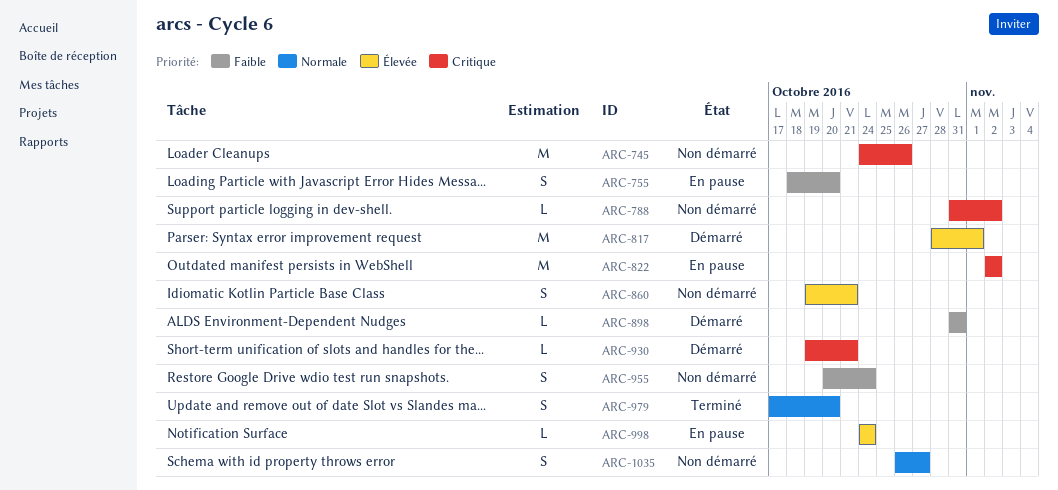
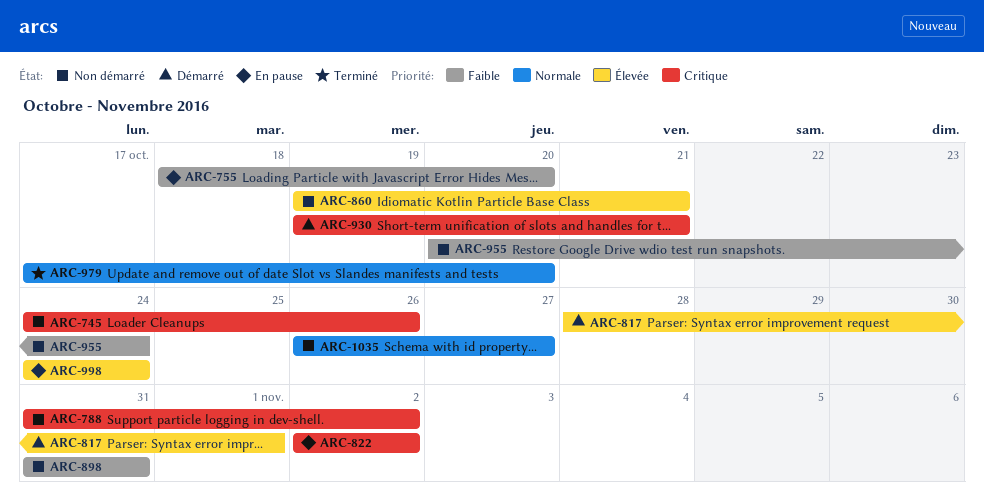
ARC-898, status: Démarré -> Non démarré

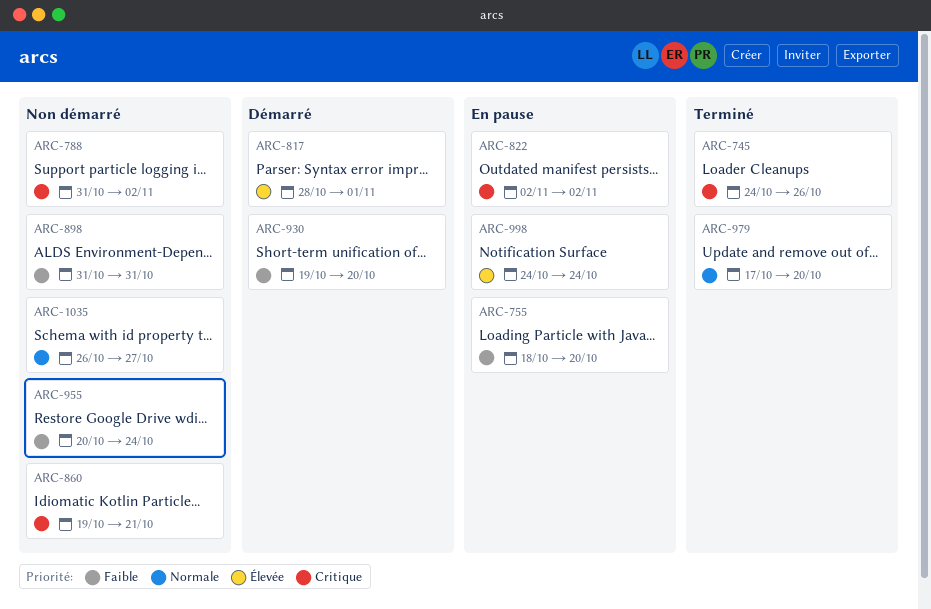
ARC-745, status: Non démarré -> Terminé
ARC-860, priority: Élevée -> Critique
ARC-930, priority: Critique -> Faible
ARC-930, due: Oct 21 -> Oct 20

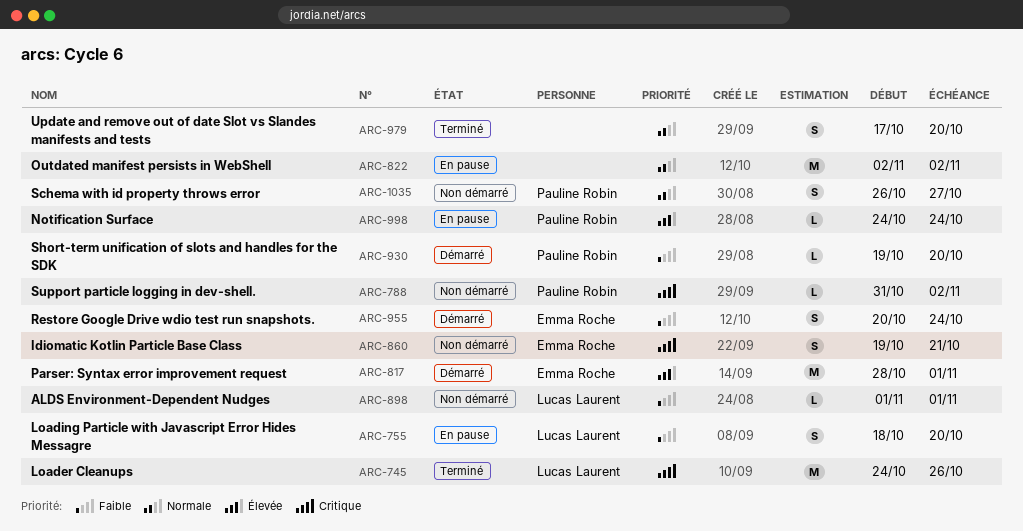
ARC-822, priority: Critique -> Normale
ARC-898, start: Oct 31 -> Nov 1
ARC-898, due: Oct 31 -> Nov 1
ARC-955, status: Non démarré -> Démarré

